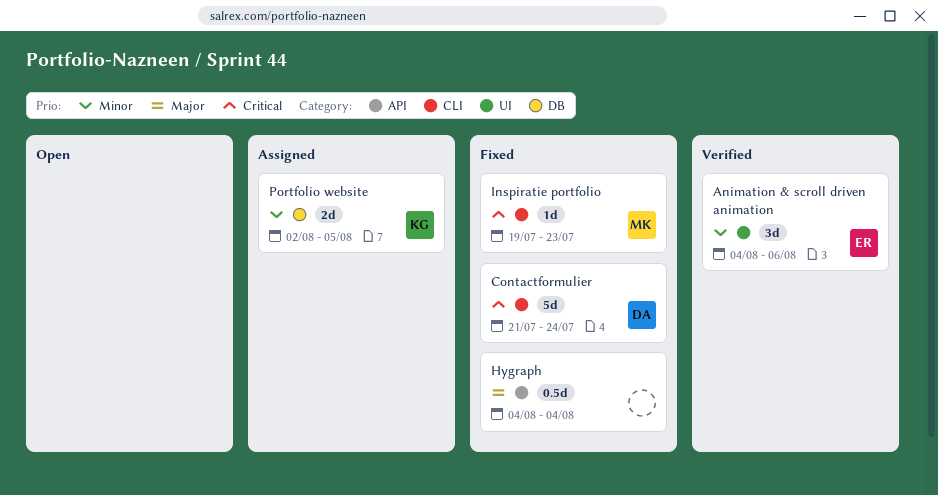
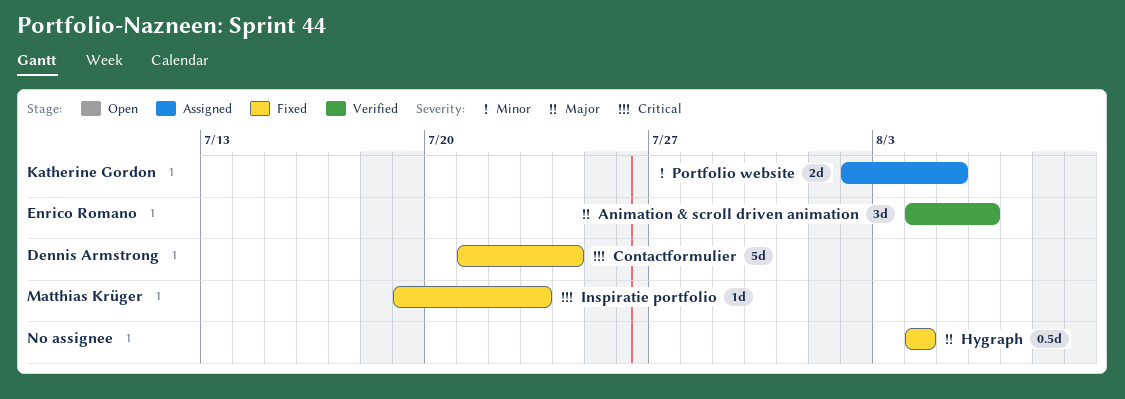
Animation & scroll driven animation, priority: Minor -> Major

